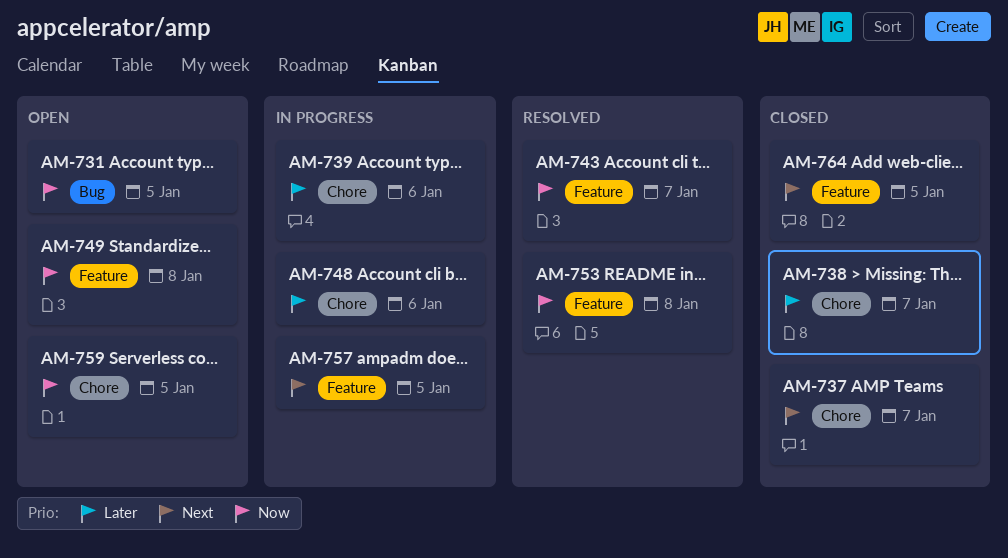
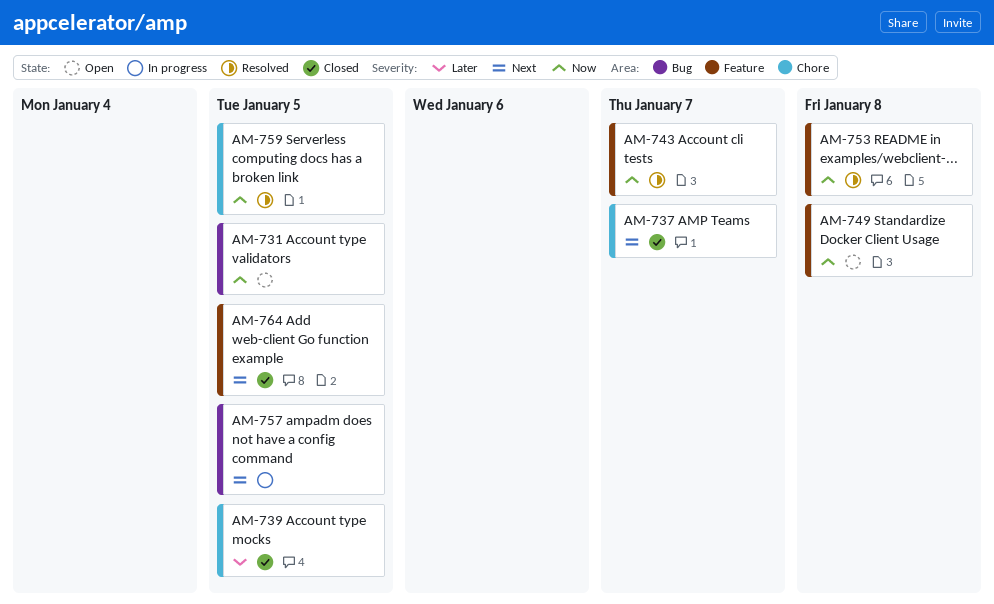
AM-738: present -> none
AM-739, status: In progress -> Closed
AM-739, due: Jan 6 -> Jan 5
AM-748: present -> none
AM-757, label: Feature -> Bug
AM-759, status: Open -> Resolved

